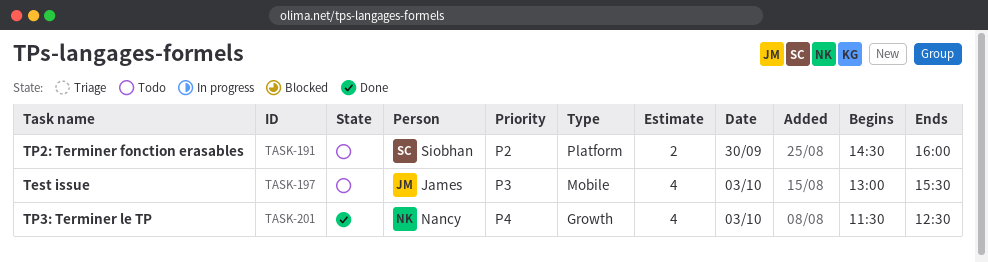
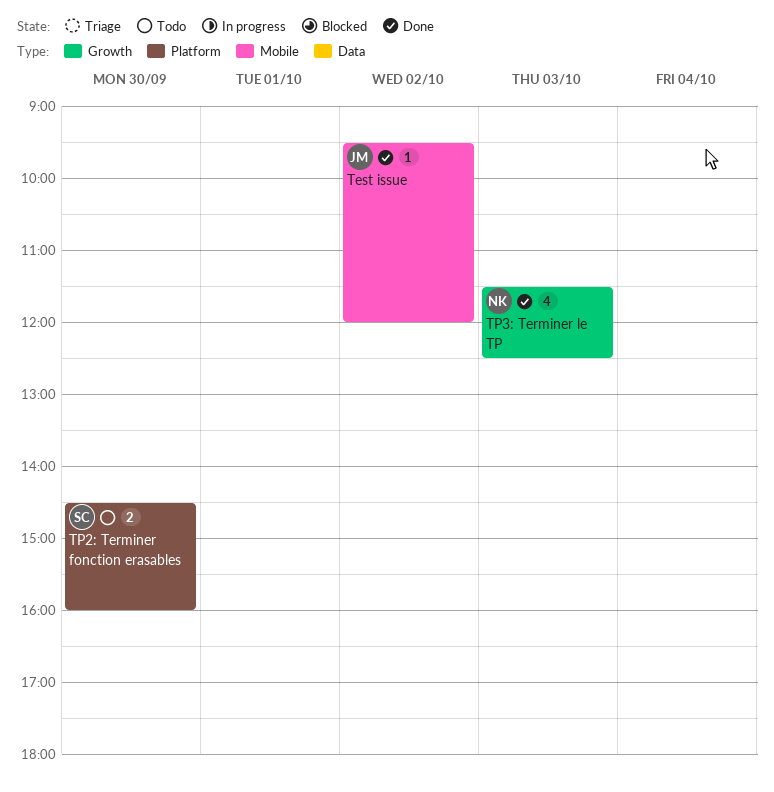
Test issue, status: Todo -> Done
Test issue, estimate: 4 -> 1
Test issue, day: Oct 3 -> Oct 2
Test issue, begins: 13:00 -> 09:30
Test issue, ends: 15:30 -> 12:00

